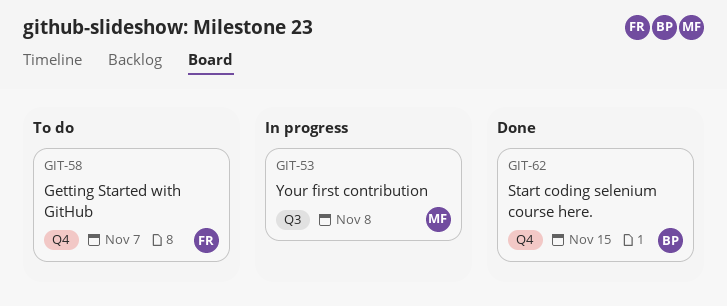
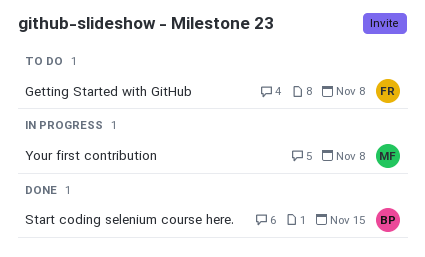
Getting Started with GitHub, due: Nov 7 -> Nov 8

